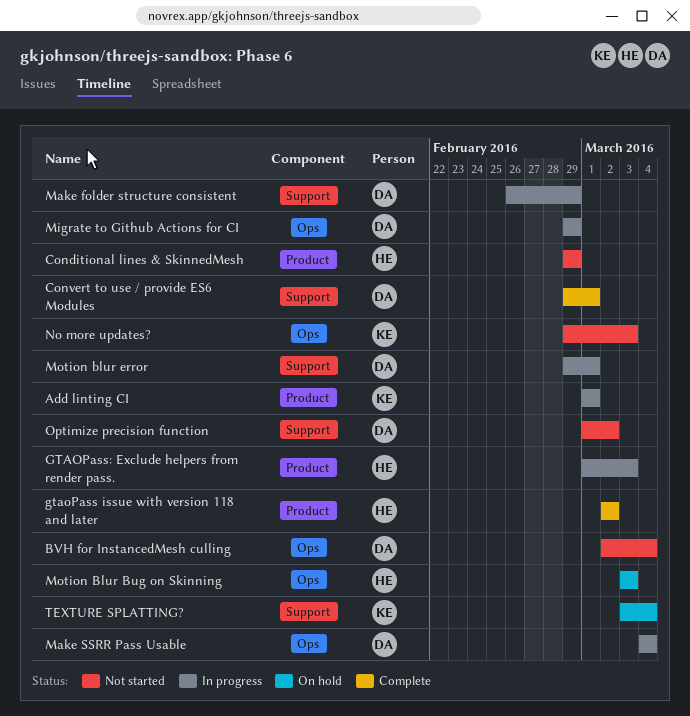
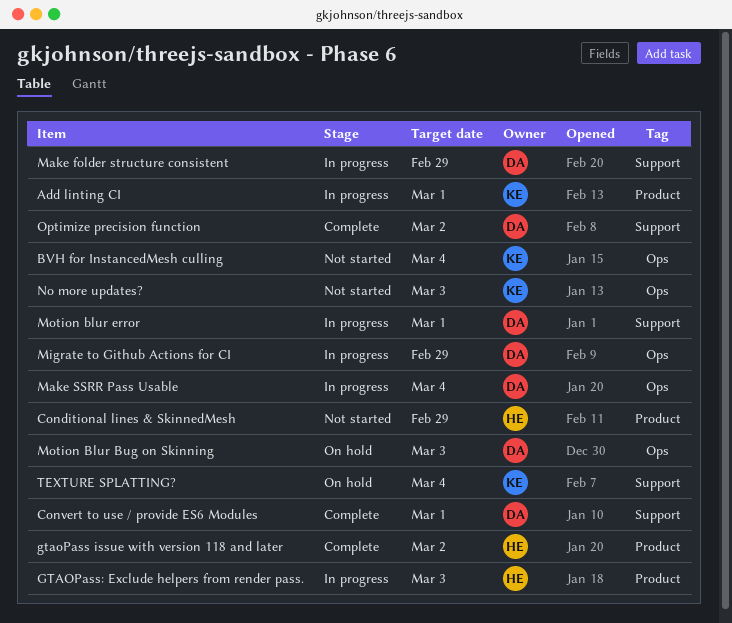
BVH for InstancedMesh culling, owner: DA -> KE
Motion Blur Bug on Skinning, owner: HE -> DA
Optimize precision function, status: Not started -> Complete

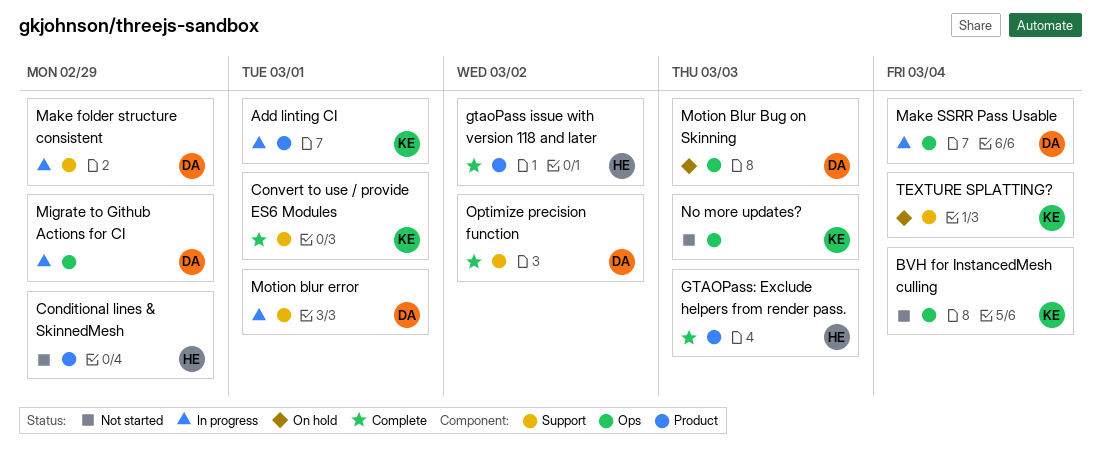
Convert to use / provide ES6 Modules, owner: DA -> KE
GTAOPass: Exclude helpers from render pass., status: In progress -> Complete

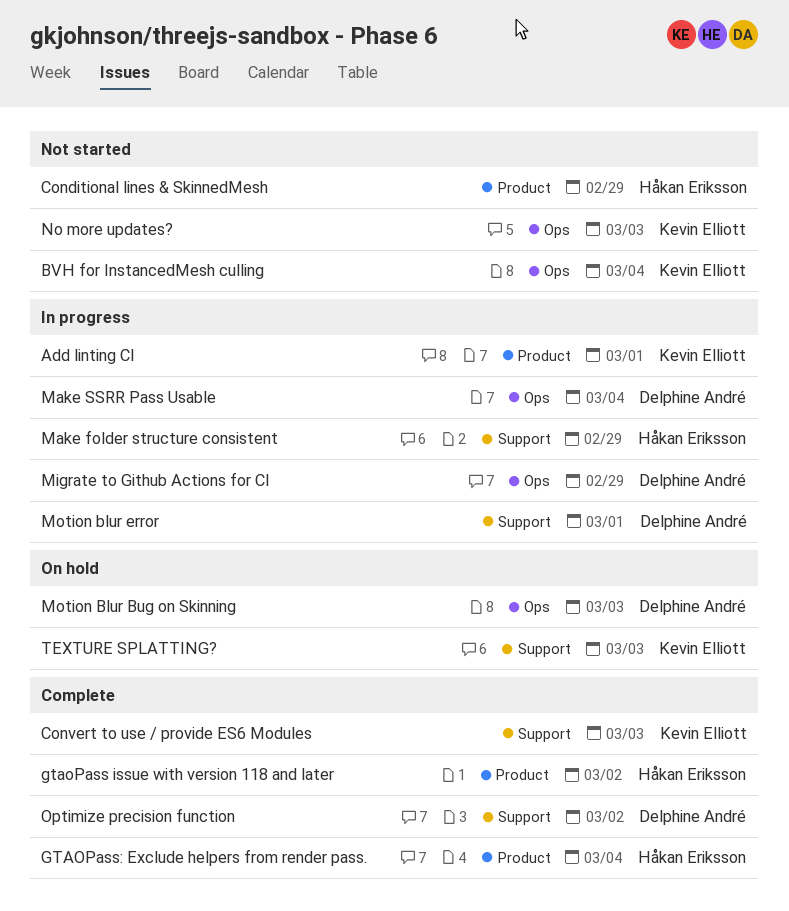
Convert to use / provide ES6 Modules, due: Mar 1 -> Mar 3
GTAOPass: Exclude helpers from render pass., due: Mar 3 -> Mar 4
Make folder structure consistent, owner: Delphine André -> Håkan Eriksson
TEXTURE SPLATTING?, due: Mar 4 -> Mar 3

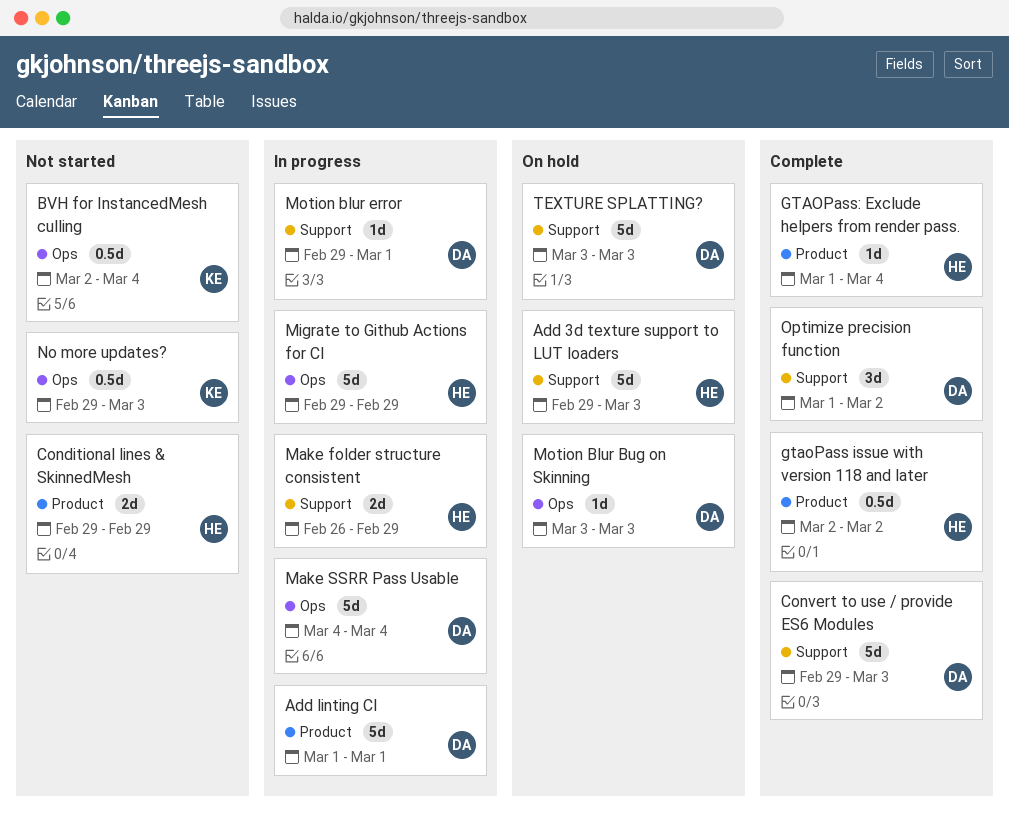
Add 3d texture support to LUT loaders: none -> present
Add linting CI, owner: Kevin Elliott -> Delphine André
Convert to use / provide ES6 Modules, owner: Kevin Elliott -> Delphine André
Migrate to Github Actions for CI, owner: Delphine André -> Håkan Eriksson
TEXTURE SPLATTING?, owner: Kevin Elliott -> Delphine André

